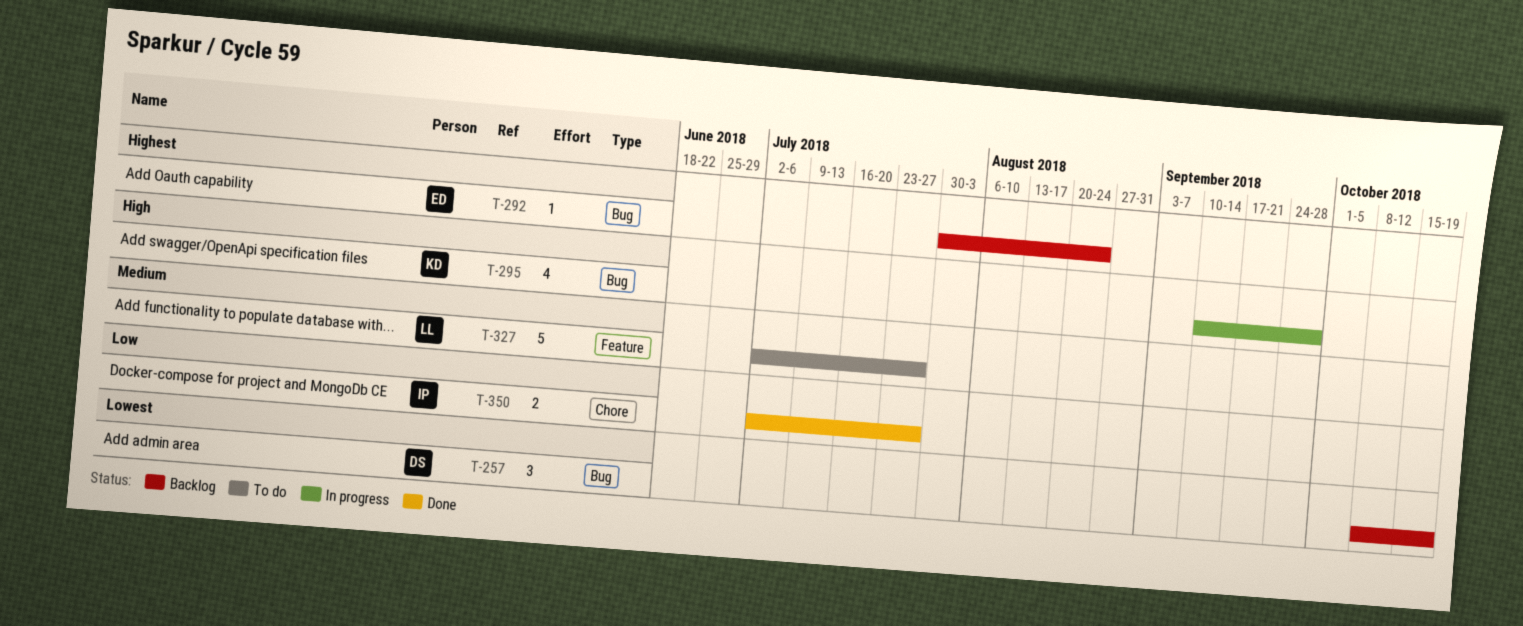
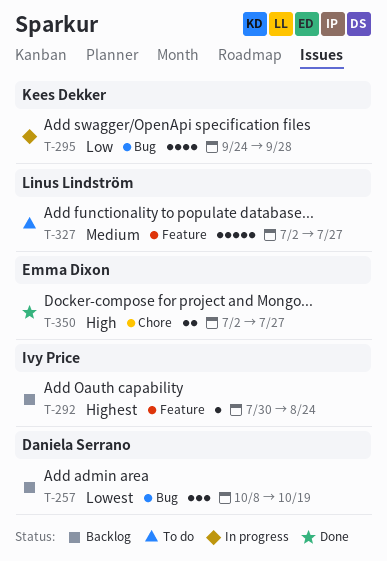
T-292, owner: Emma Dixon -> Ivy Price
T-292, label: Bug -> Feature
T-295, priority: High -> Low
T-295, start: Sep 10 -> Sep 24
T-350, owner: Ivy Price -> Emma Dixon
T-350, priority: Low -> High

